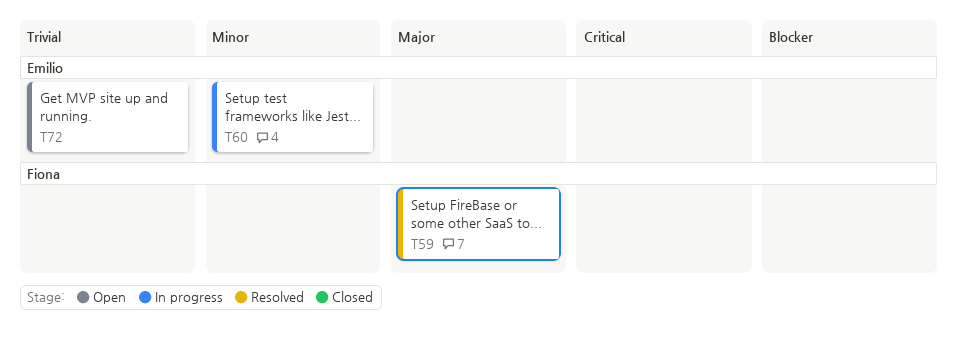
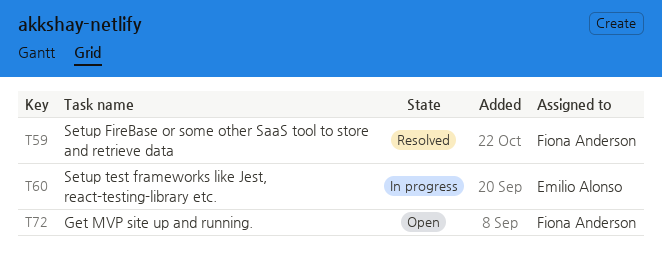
T72, owner: Emilio Alonso -> Fiona Anderson

